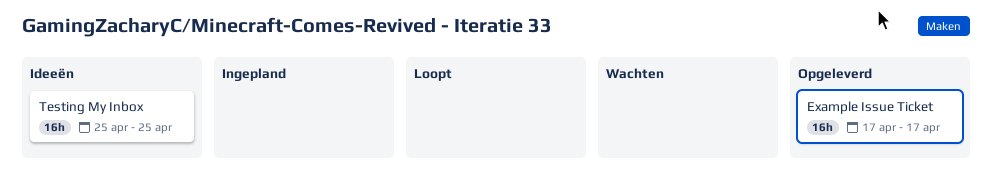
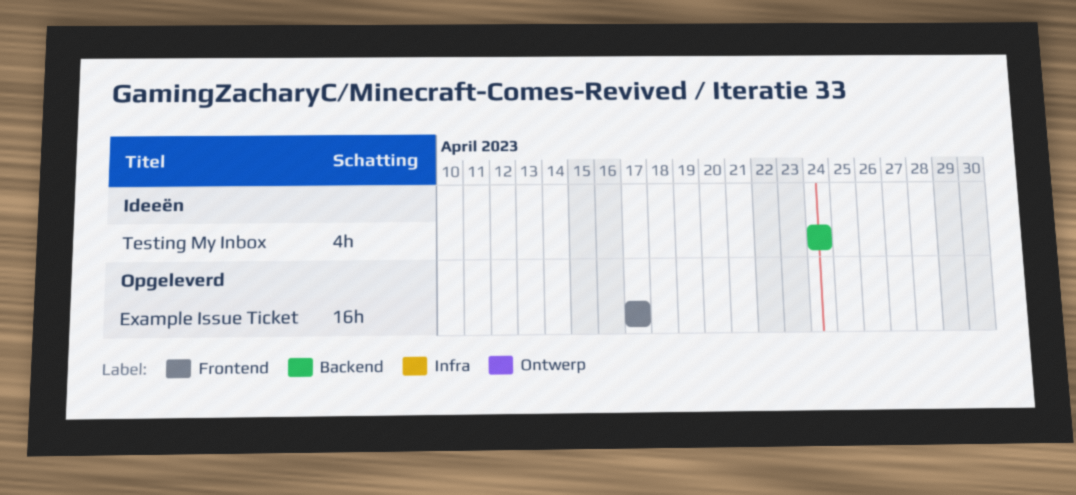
Testing My Inbox, estimate: 16h -> 4h
Testing My Inbox, start: Apr 25 -> Apr 24
Testing My Inbox, due: Apr 25 -> Apr 24

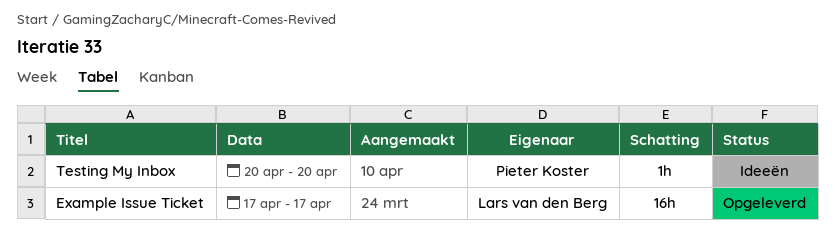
Testing My Inbox, estimate: 4h -> 1h
Testing My Inbox, start: Apr 24 -> Apr 20
Testing My Inbox, due: Apr 24 -> Apr 20

